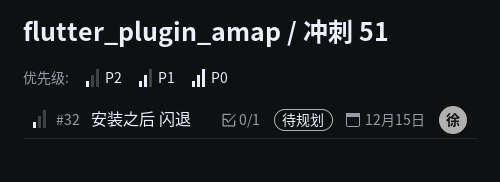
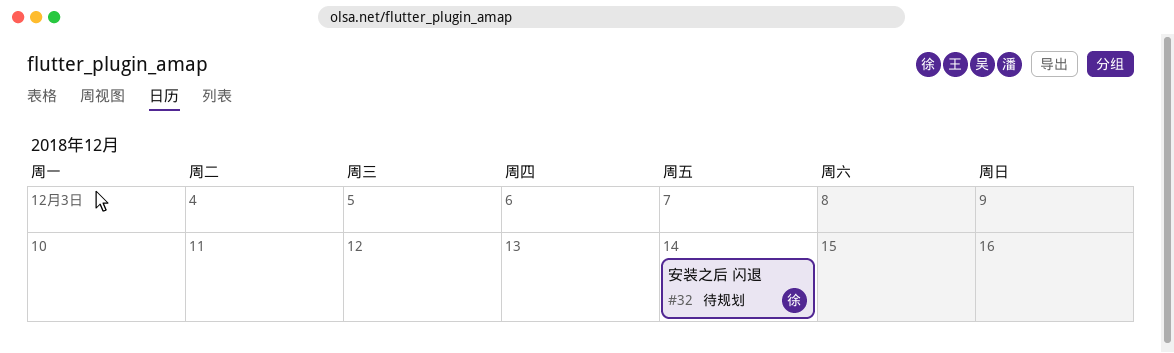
#32, due: Dec 15 -> Dec 14

